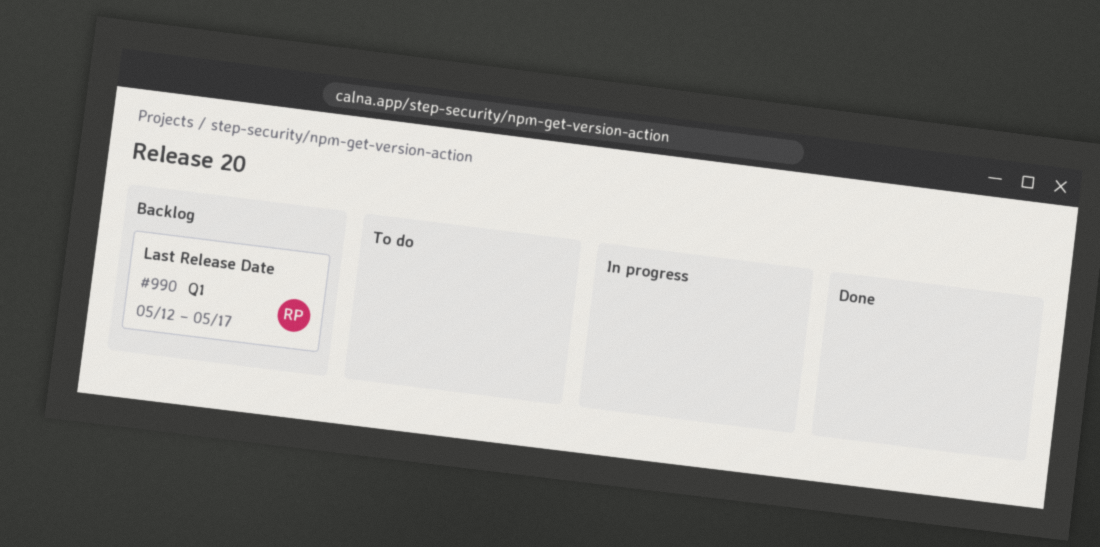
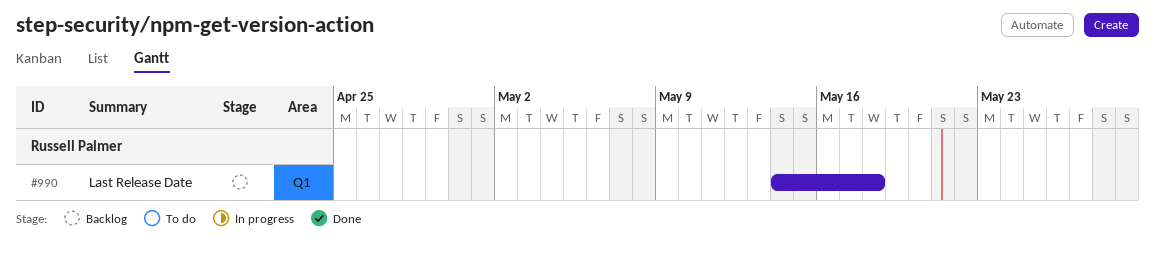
#990, start: May 12 -> May 14
#990, due: May 17 -> May 18

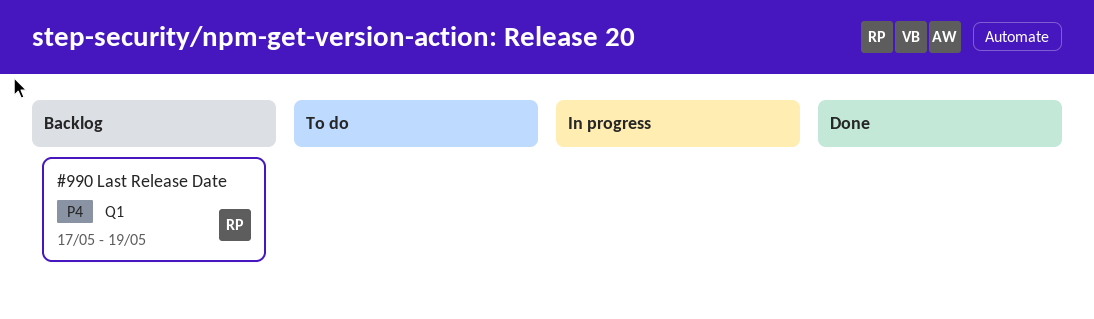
#990, start: May 14 -> May 17
#990, due: May 18 -> May 19

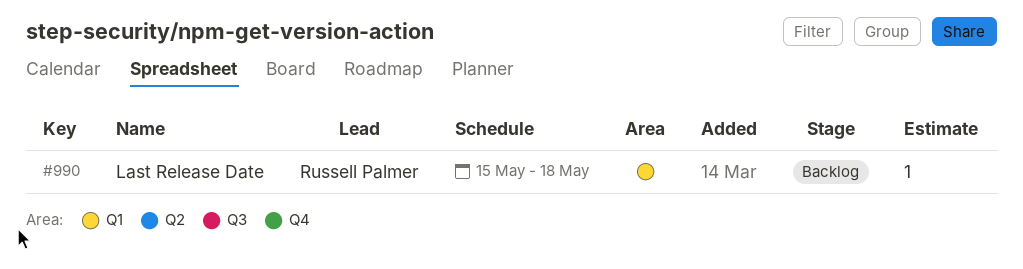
#990, start: May 17 -> May 15
#990, due: May 19 -> May 18

